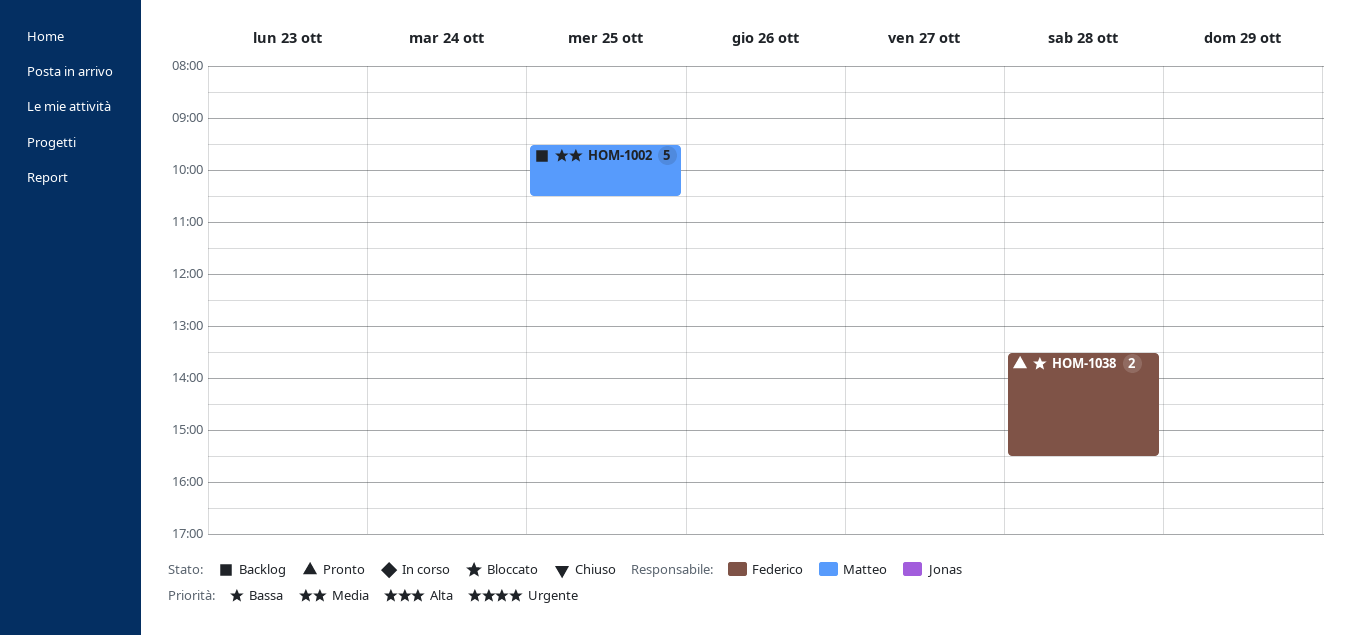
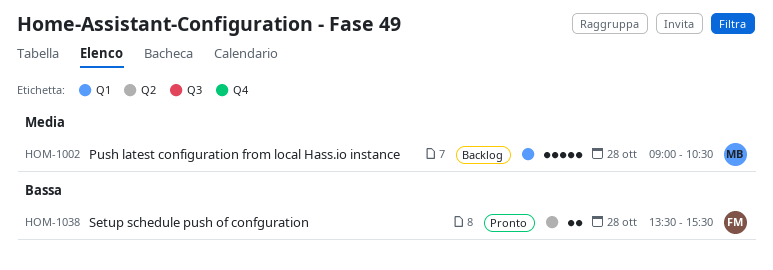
HOM-1002, day: Oct 25 -> Oct 28
HOM-1002, begins: 09:30 -> 09:00

